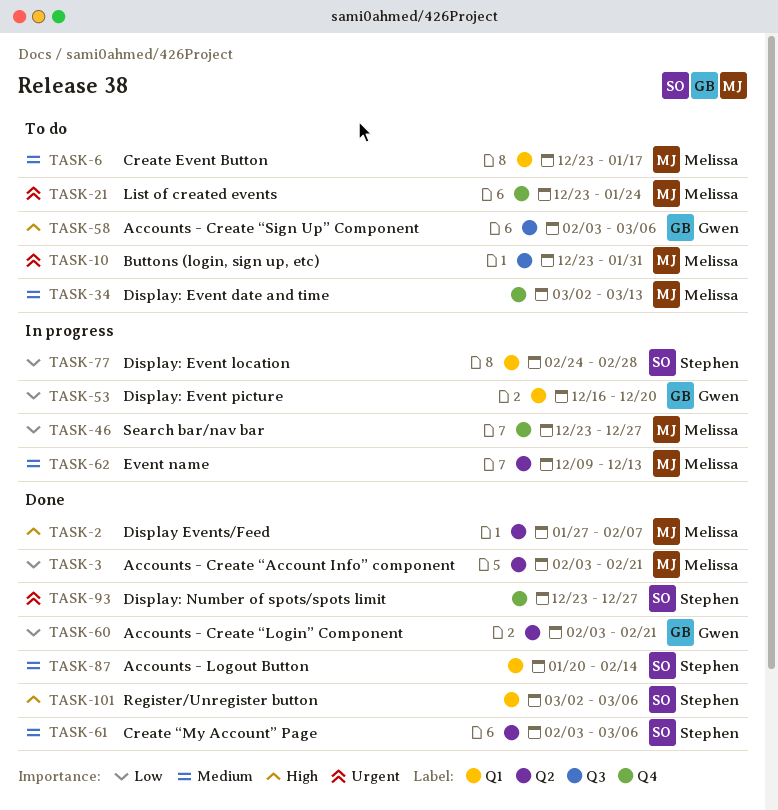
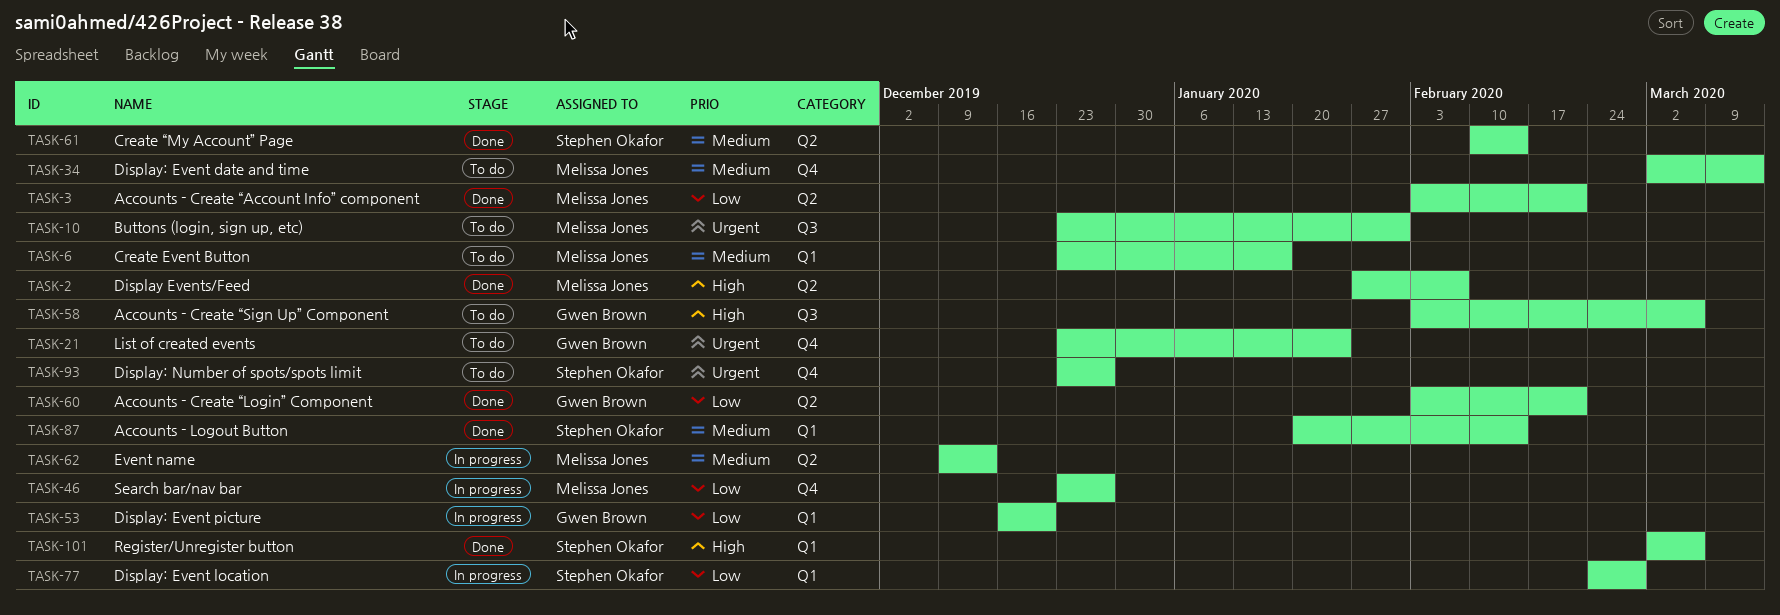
TASK-21, owner: Melissa Jones -> Gwen Brown
TASK-61, start: Feb 3 -> Feb 10
TASK-61, due: Mar 6 -> Feb 14
TASK-93, status: Done -> To do

